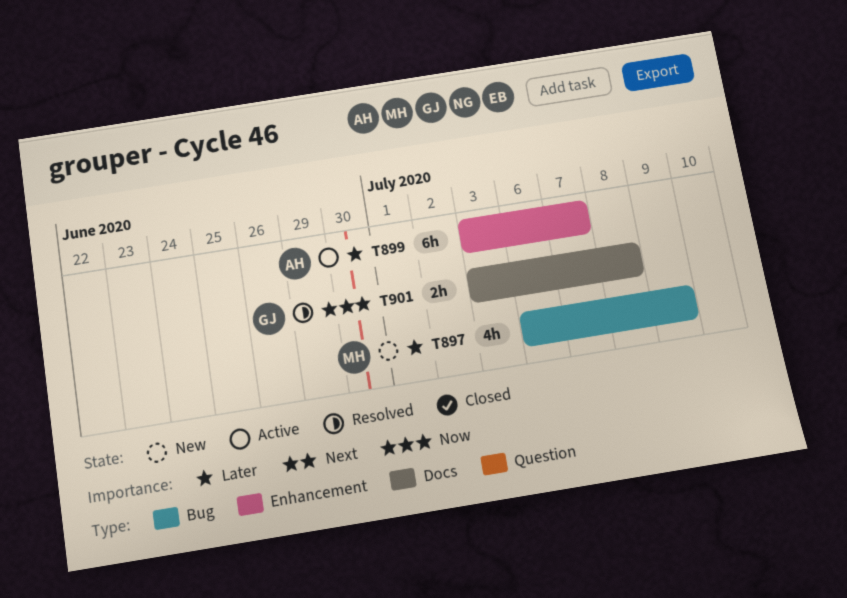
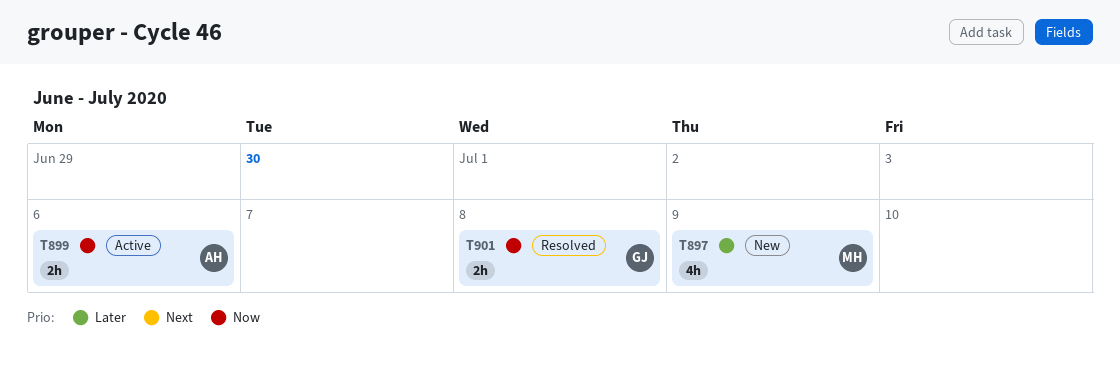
T899, priority: Later -> Now
T899, estimate: 6h -> 2h
T899, due: Jul 7 -> Jul 6

